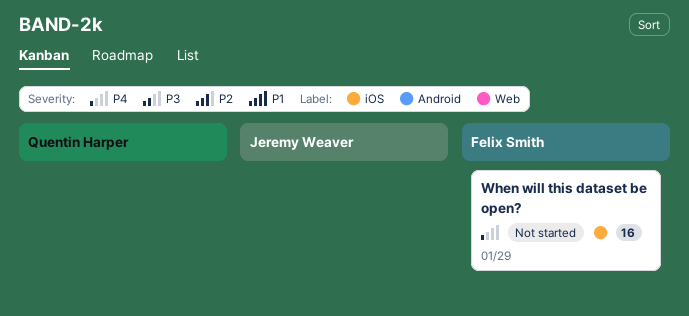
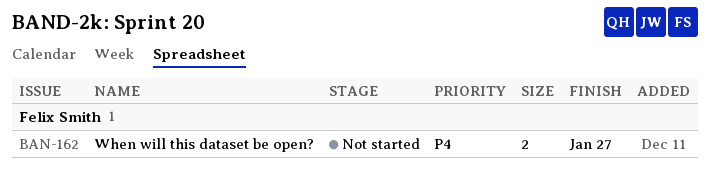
When will this dataset be open?, estimate: 16 -> 2
When will this dataset be open?, due: Jan 29 -> Jan 27

